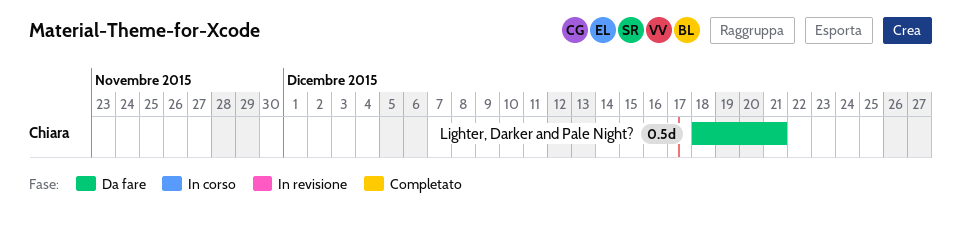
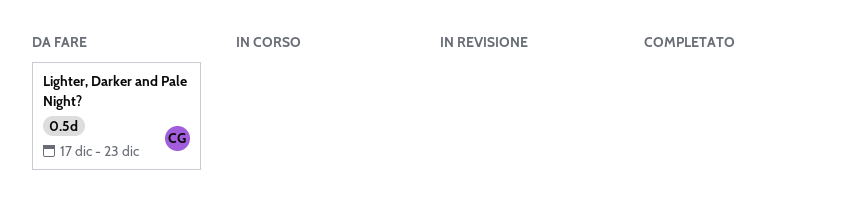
Lighter, Darker and Pale Night?, start: Dec 18 -> Dec 17
Lighter, Darker and Pale Night?, due: Dec 21 -> Dec 23

